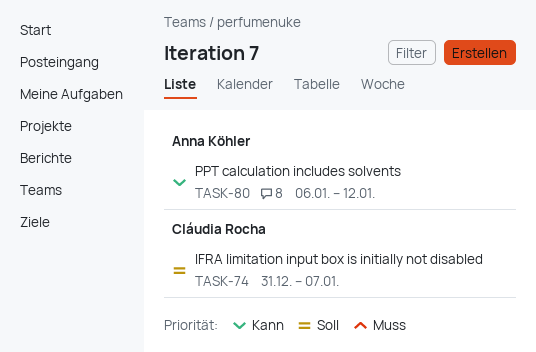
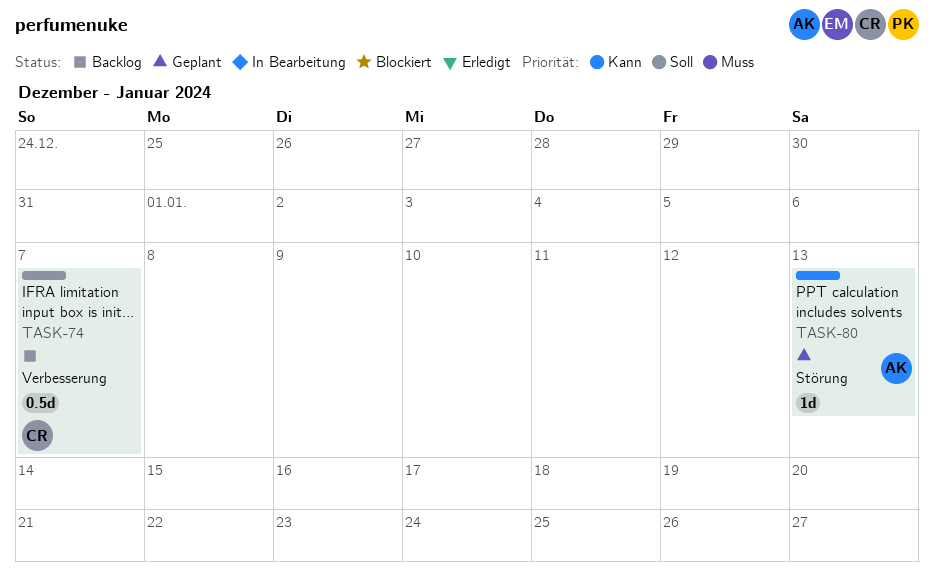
TASK-80, due: Jan 12 -> Jan 13

